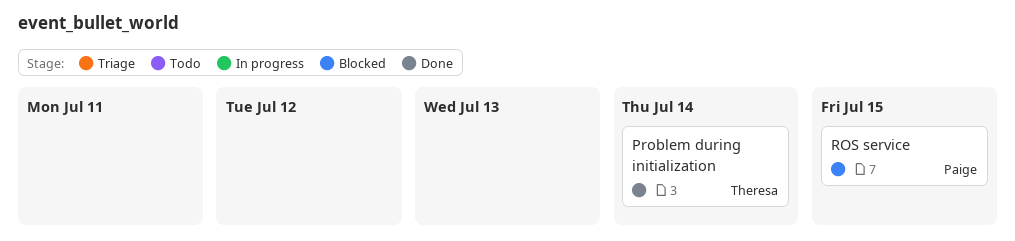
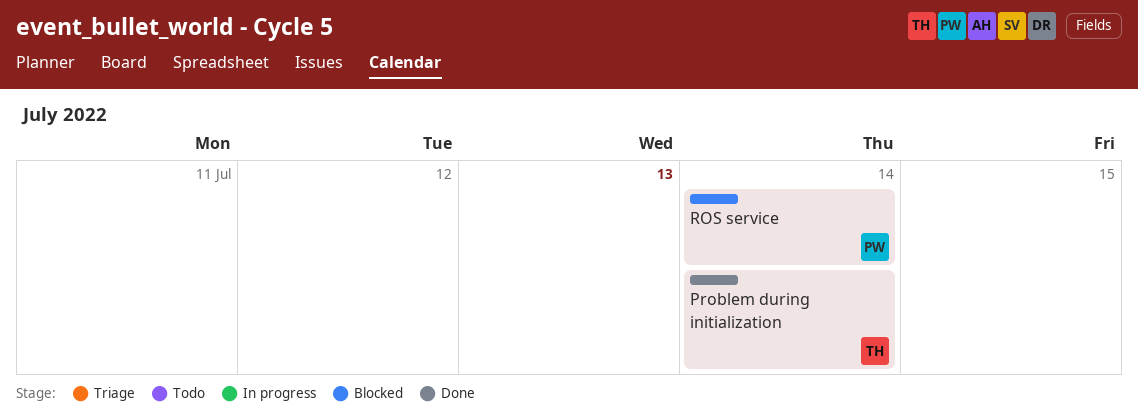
ROS service, due: Jul 15 -> Jul 14

